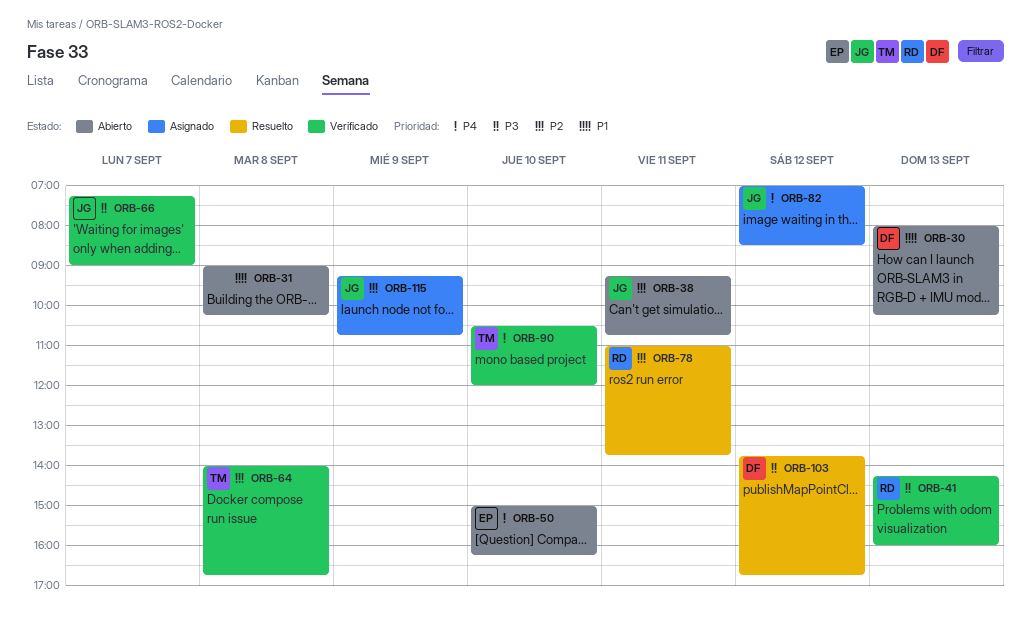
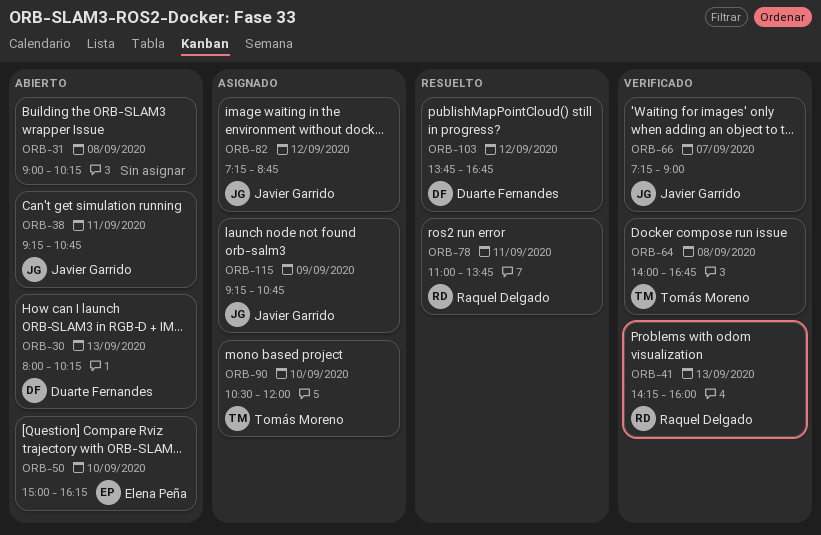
ORB-82, begins: 07:00 -> 07:15
ORB-82, ends: 08:30 -> 08:45
ORB-90, status: Verificado -> Asignado

